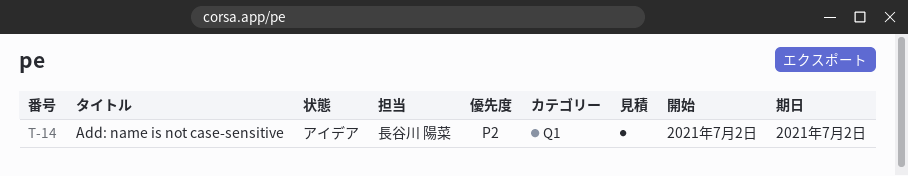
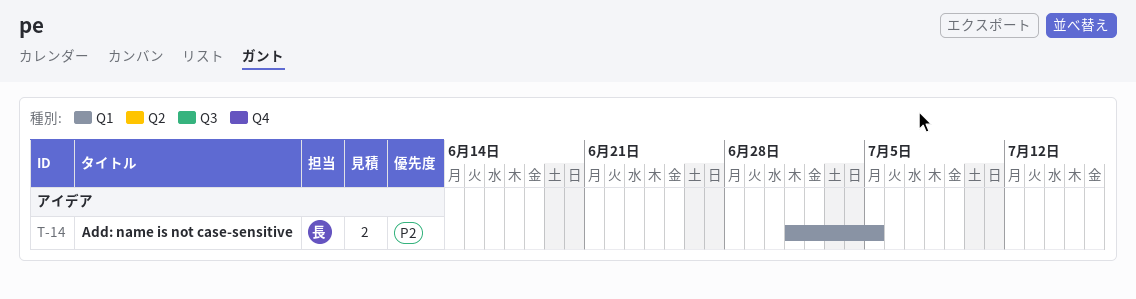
T-14, estimate: 1 -> 2
T-14, start: Jul 2 -> Jul 1
T-14, due: Jul 2 -> Jul 5

